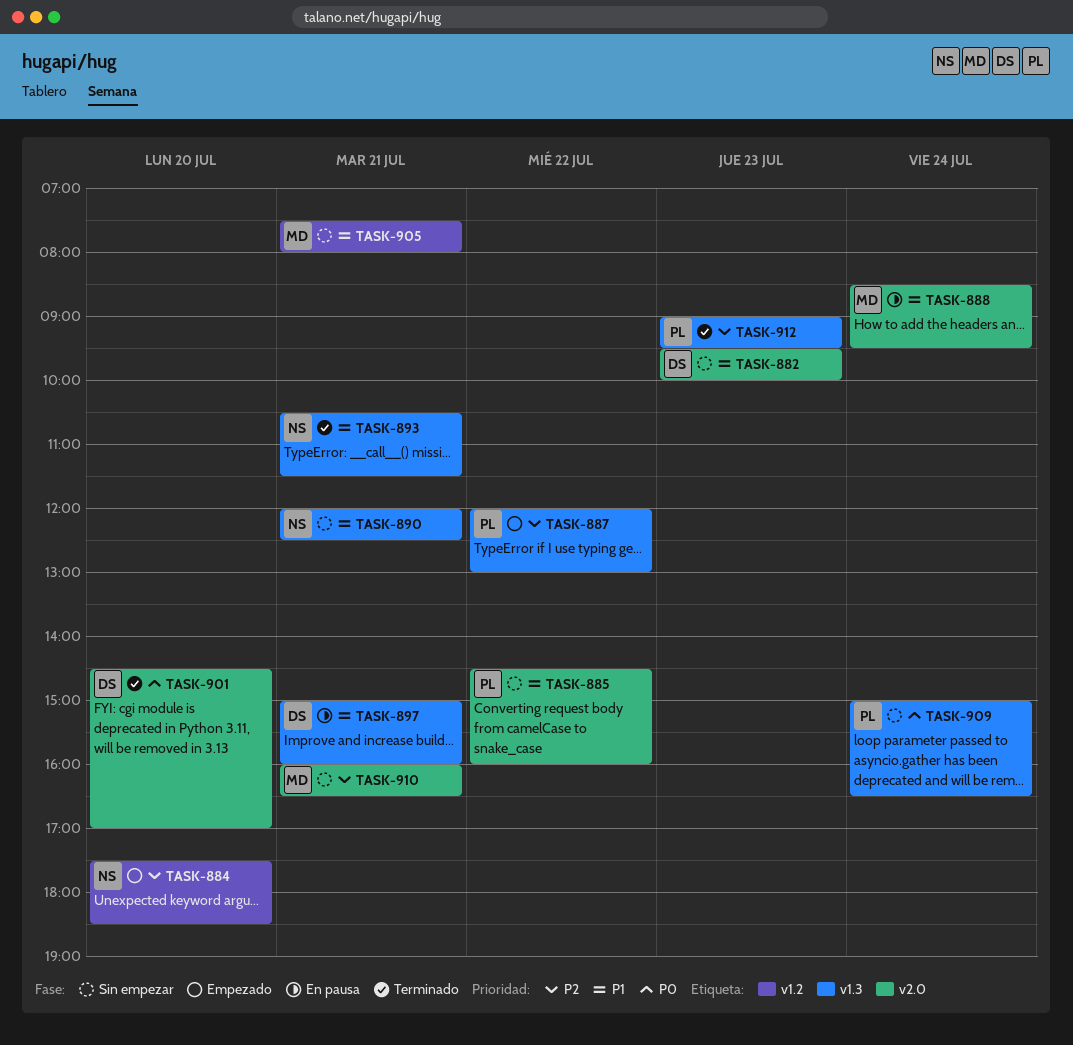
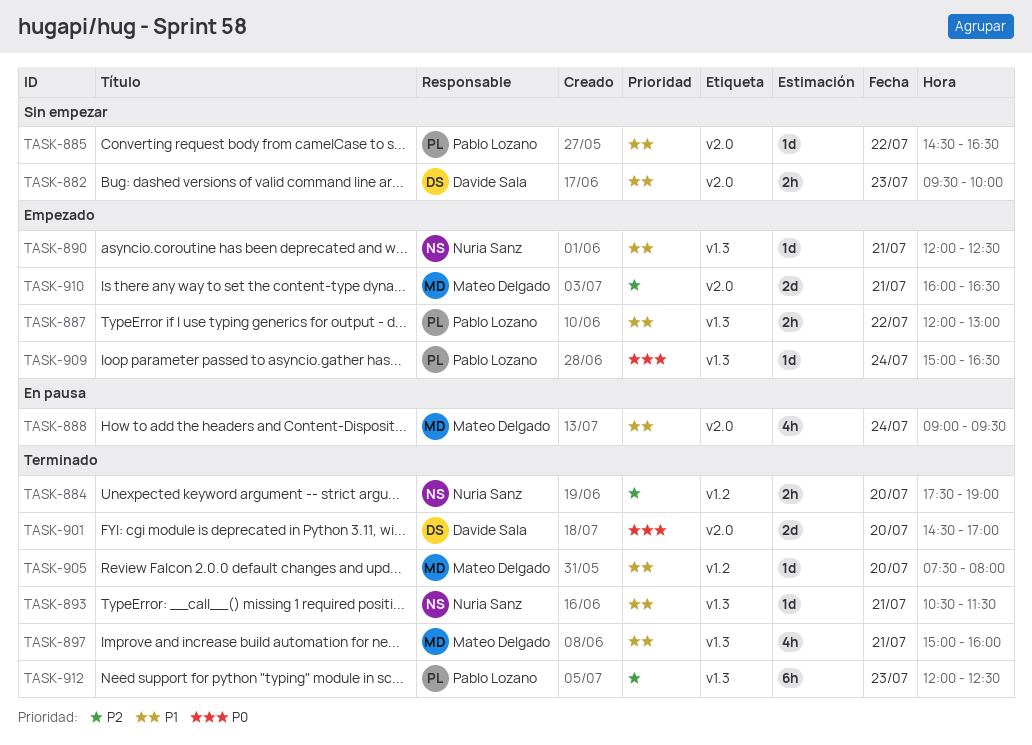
TASK-884, status: Empezado -> Terminado
TASK-884, ends: 18:30 -> 19:00
TASK-885, ends: 16:00 -> 16:30
TASK-887, priority: P2 -> P1
TASK-888, begins: 08:30 -> 09:00
TASK-890, status: Sin empezar -> Empezado
TASK-897, status: En pausa -> Terminado
TASK-897, owner: Davide Sala -> Mateo Delgado
TASK-905, status: Sin empezar -> Terminado
TASK-905, day: Jul 21 -> Jul 20
TASK-909, status: Sin empezar -> Empezado
TASK-910, status: Sin empezar -> Empezado
TASK-912, begins: 09:00 -> 12:00
TASK-912, ends: 09:30 -> 12:30

